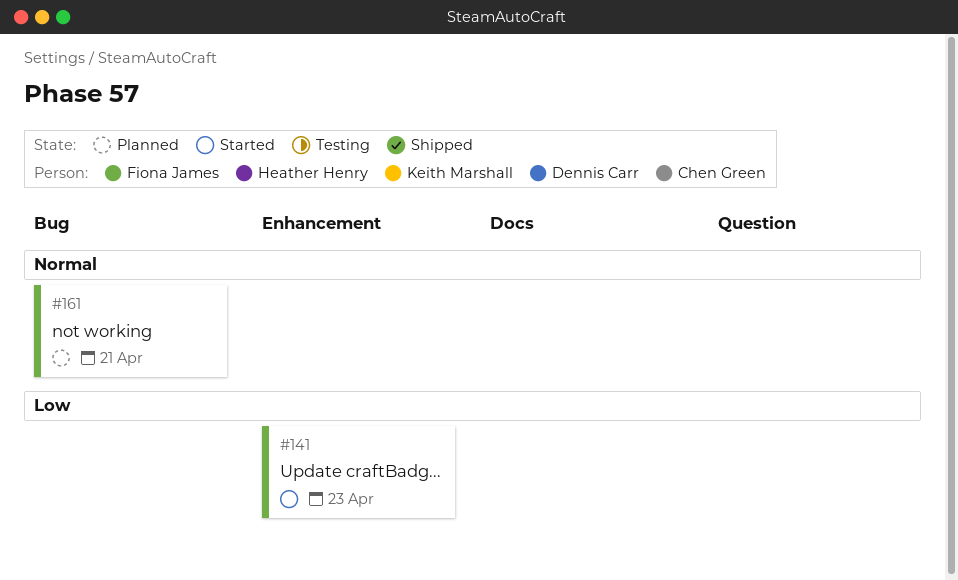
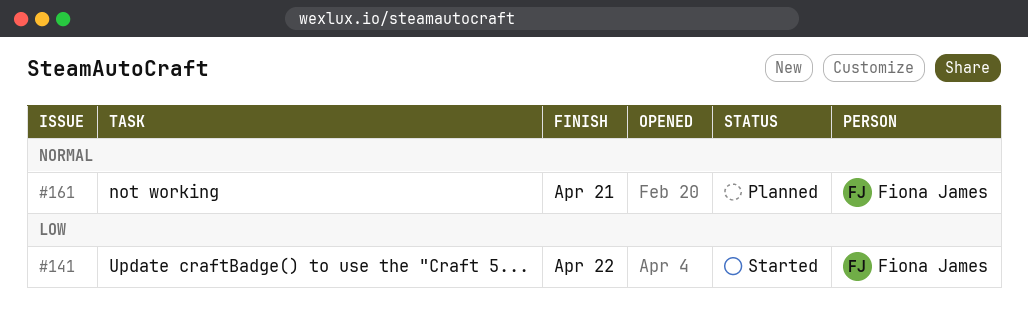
#141, due: Apr 23 -> Apr 22

